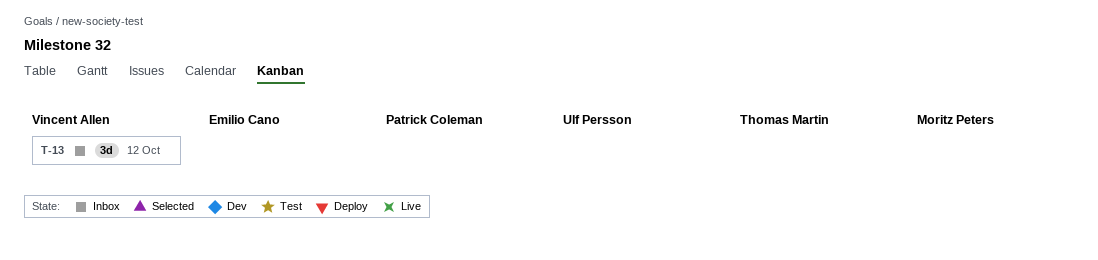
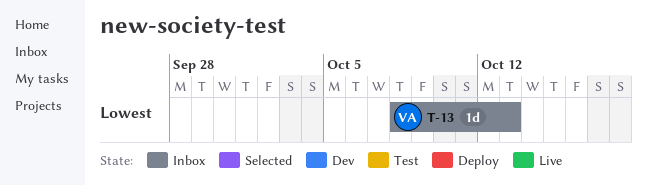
T-13, estimate: 3d -> 1d
T-13, due: Oct 12 -> Oct 13

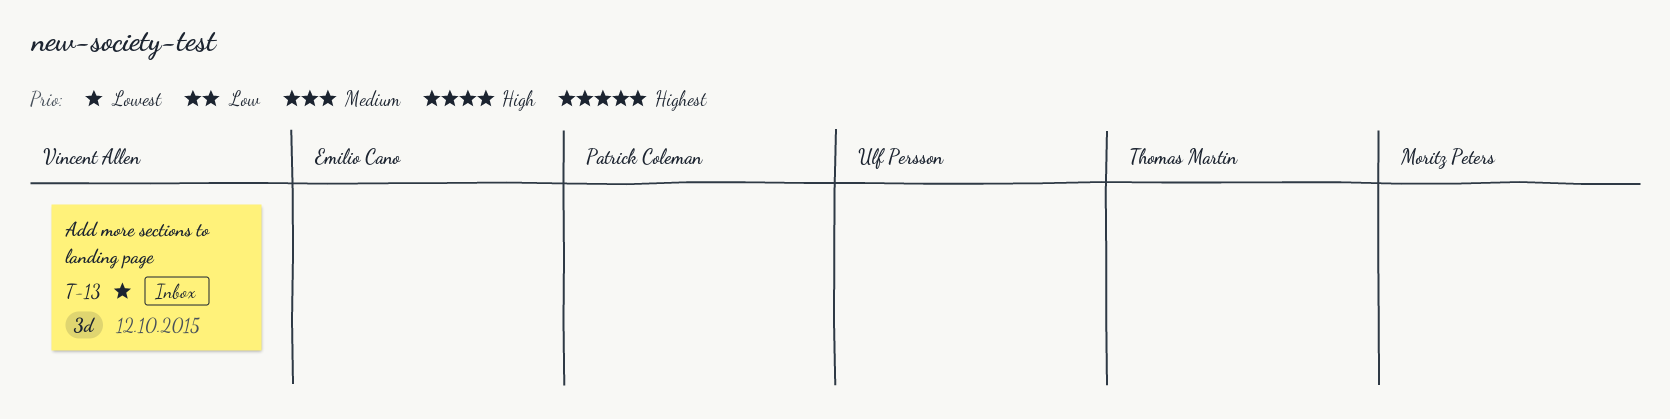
T-13, estimate: 1d -> 3d
T-13, due: Oct 13 -> Oct 12

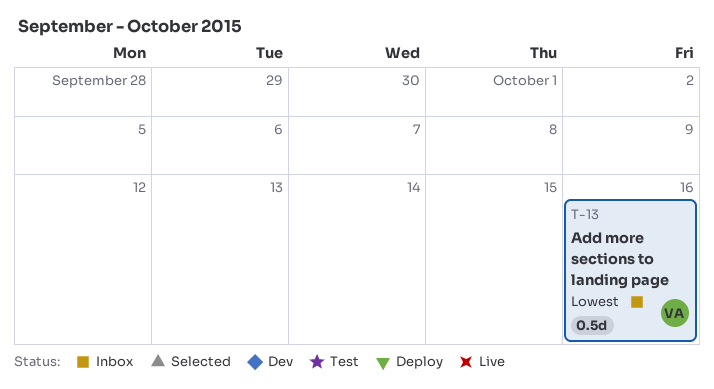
T-13, estimate: 3d -> 0.5d
T-13, due: Oct 12 -> Oct 16

